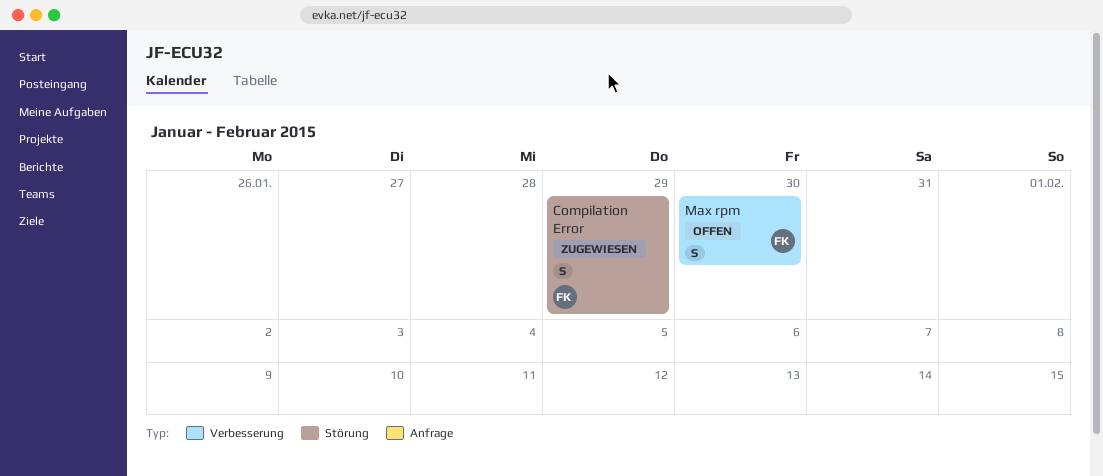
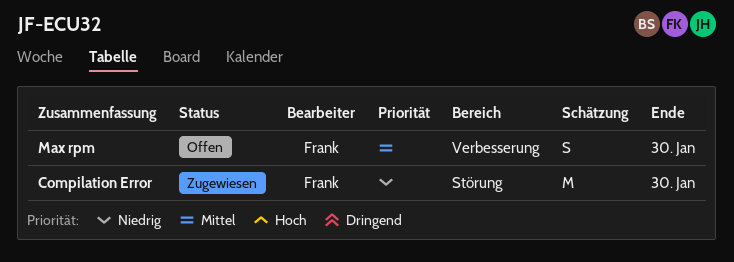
Compilation Error, estimate: S -> M
Compilation Error, due: Jan 29 -> Jan 30

